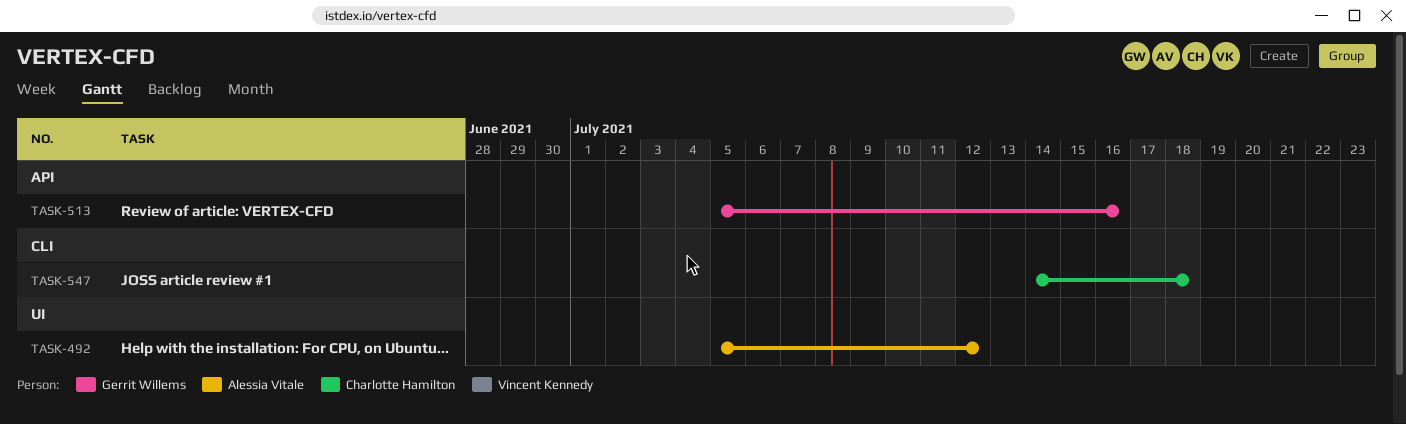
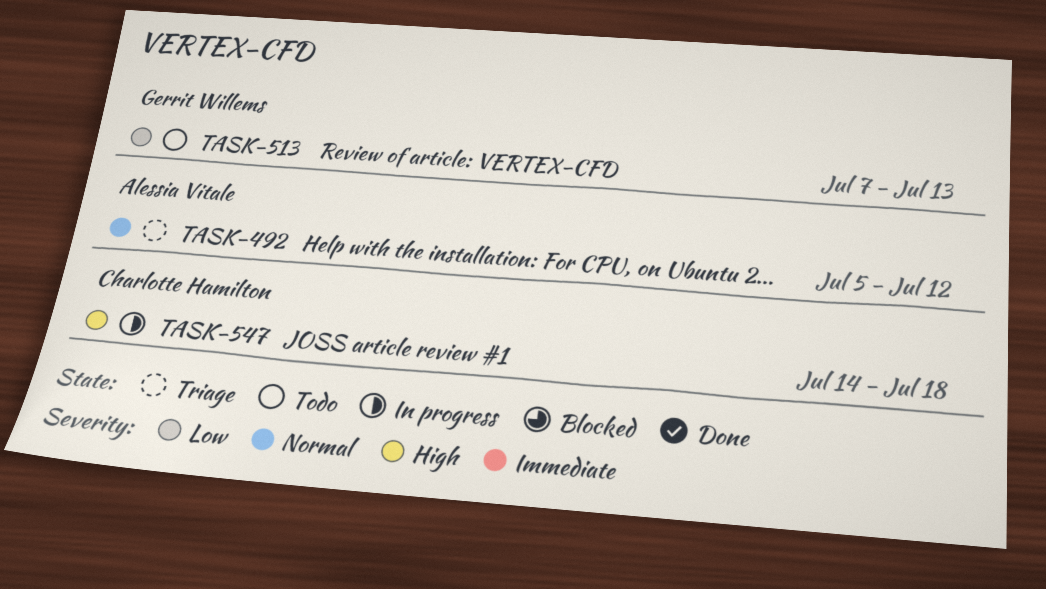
TASK-513, start: Jul 5 -> Jul 7
TASK-513, due: Jul 16 -> Jul 13

